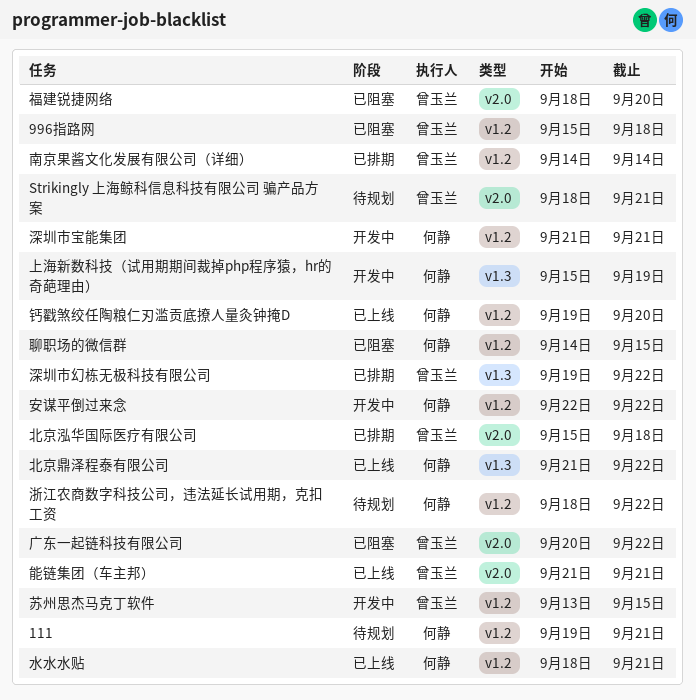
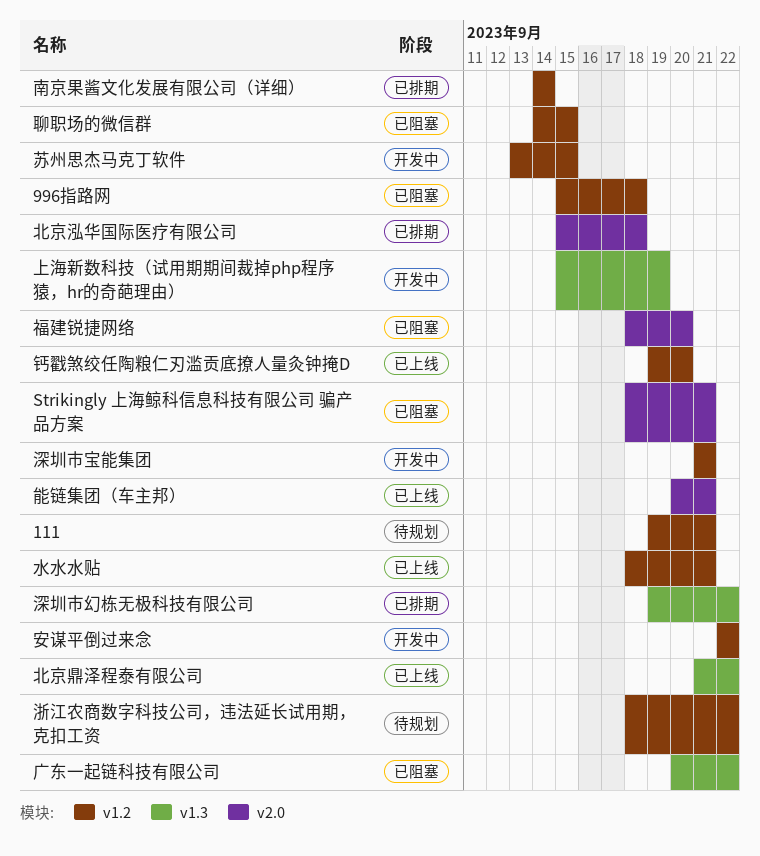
Strikingly 上海鲸科信息科技有限公司 骗产品方案, status: 待规划 -> 已阻塞
广东一起链科技有限公司, label: v2.0 -> v1.3
能链集团（车主邦）, start: Sep 21 -> Sep 20

